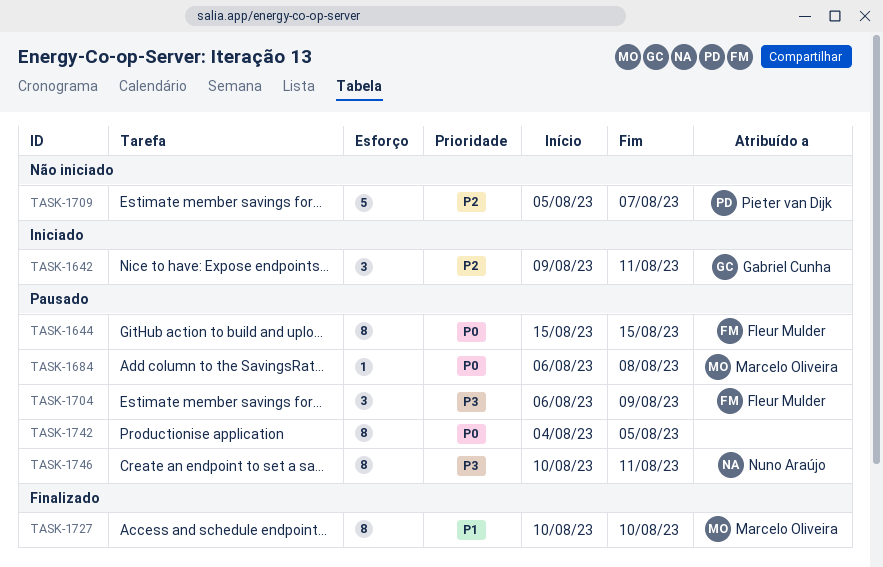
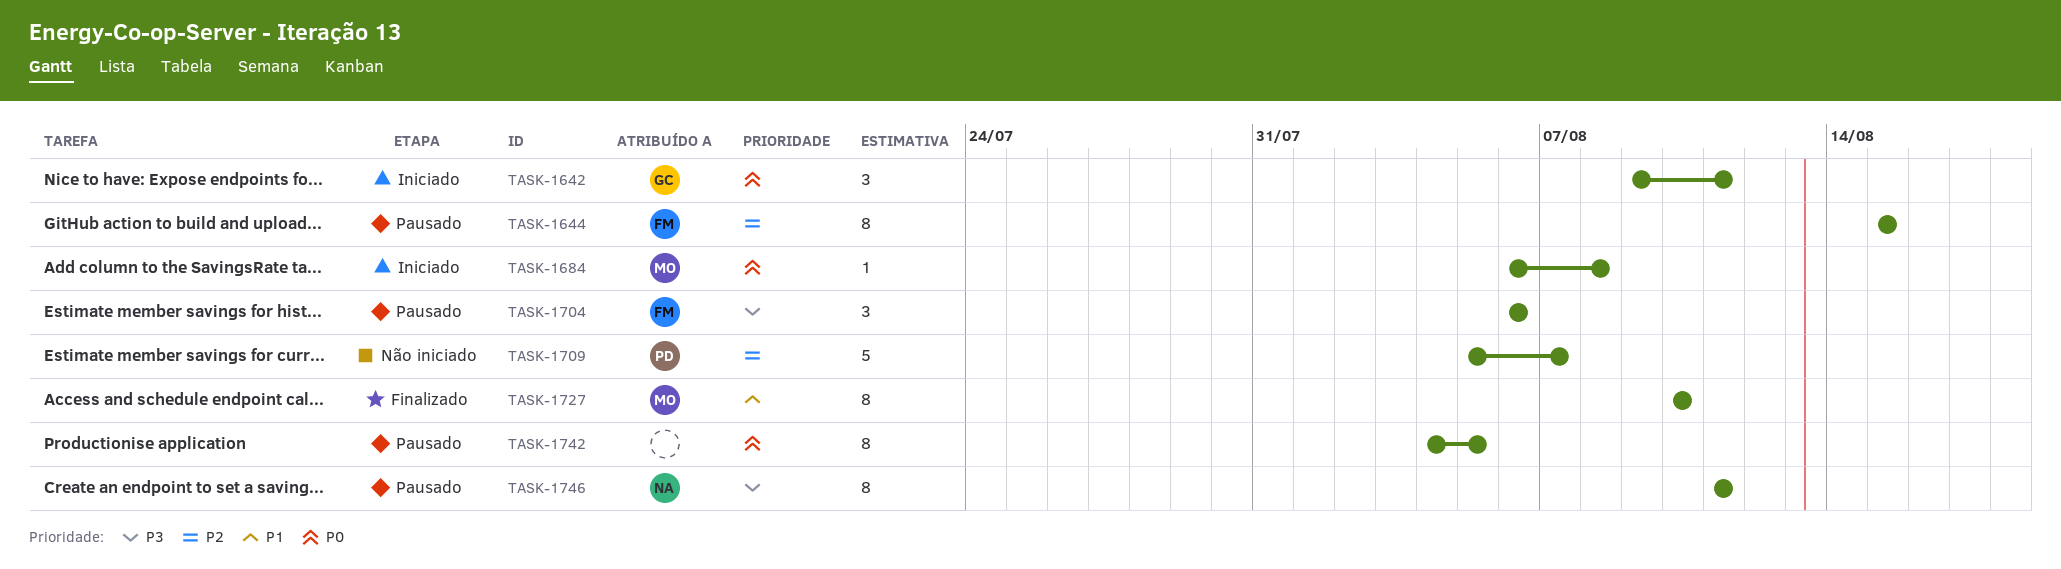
TASK-1642, priority: P2 -> P0
TASK-1644, priority: P0 -> P2
TASK-1684, status: Pausado -> Iniciado
TASK-1704, due: Aug 9 -> Aug 6
TASK-1746, start: Aug 10 -> Aug 11

